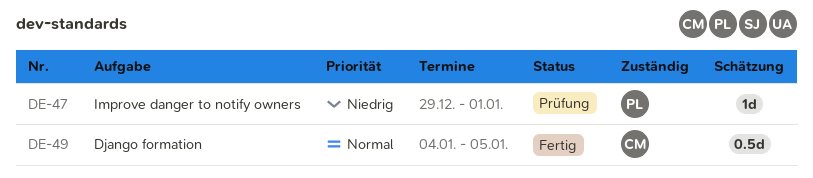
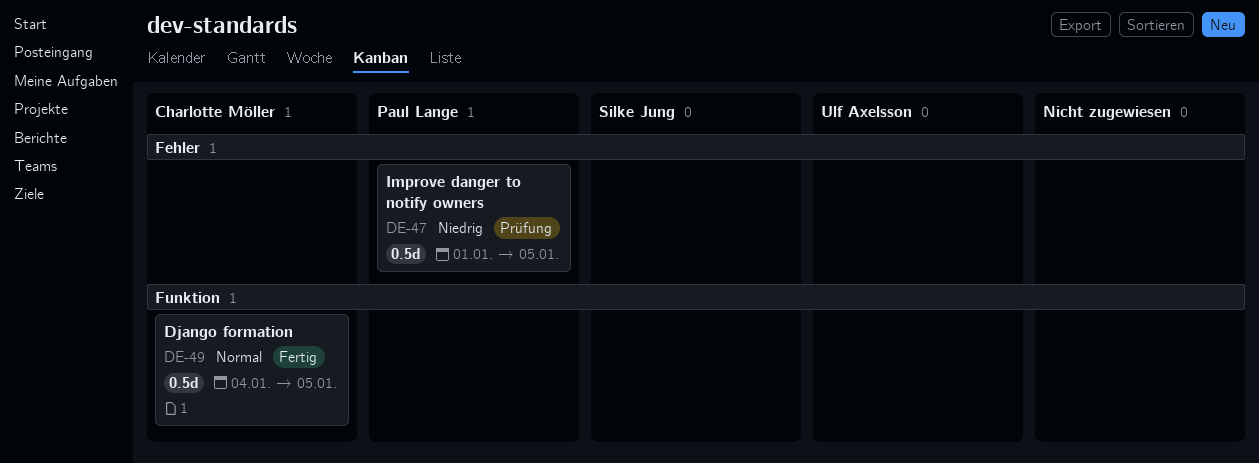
DE-47, estimate: 1d -> 0.5d
DE-47, start: Dec 29 -> Jan 1
DE-47, due: Jan 1 -> Jan 5

